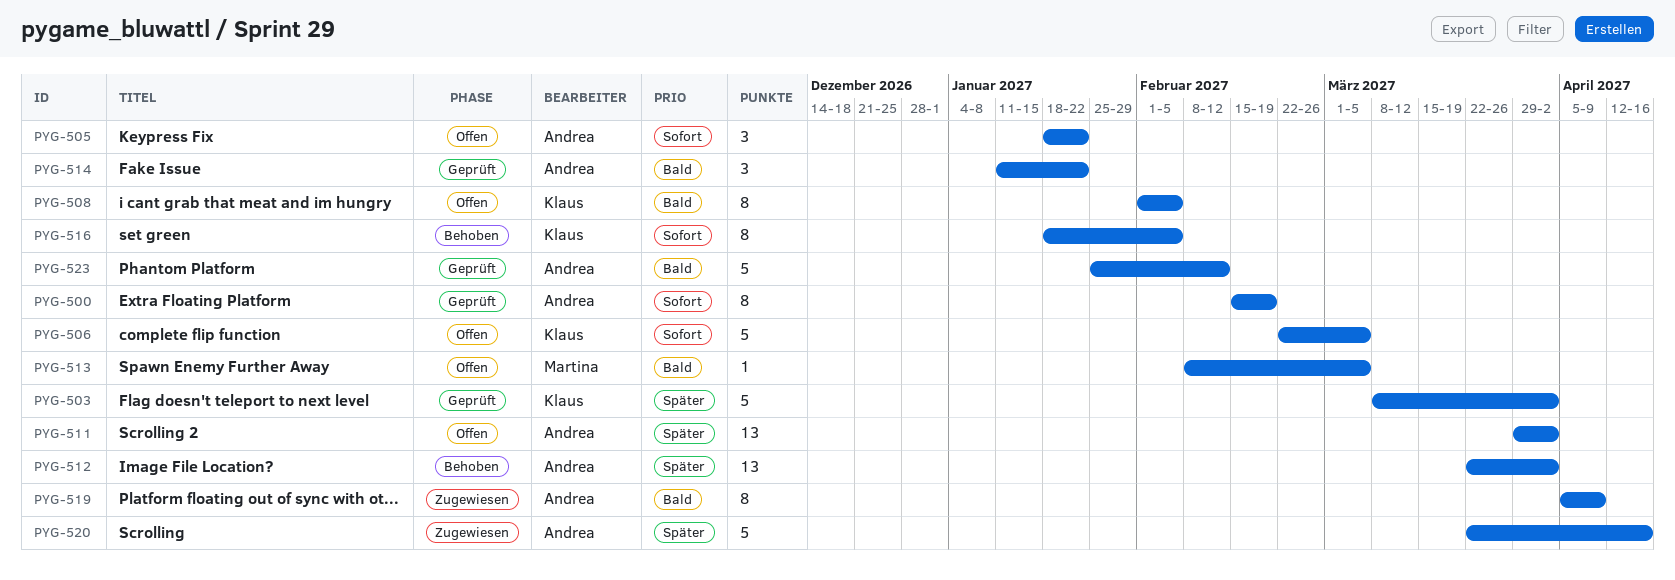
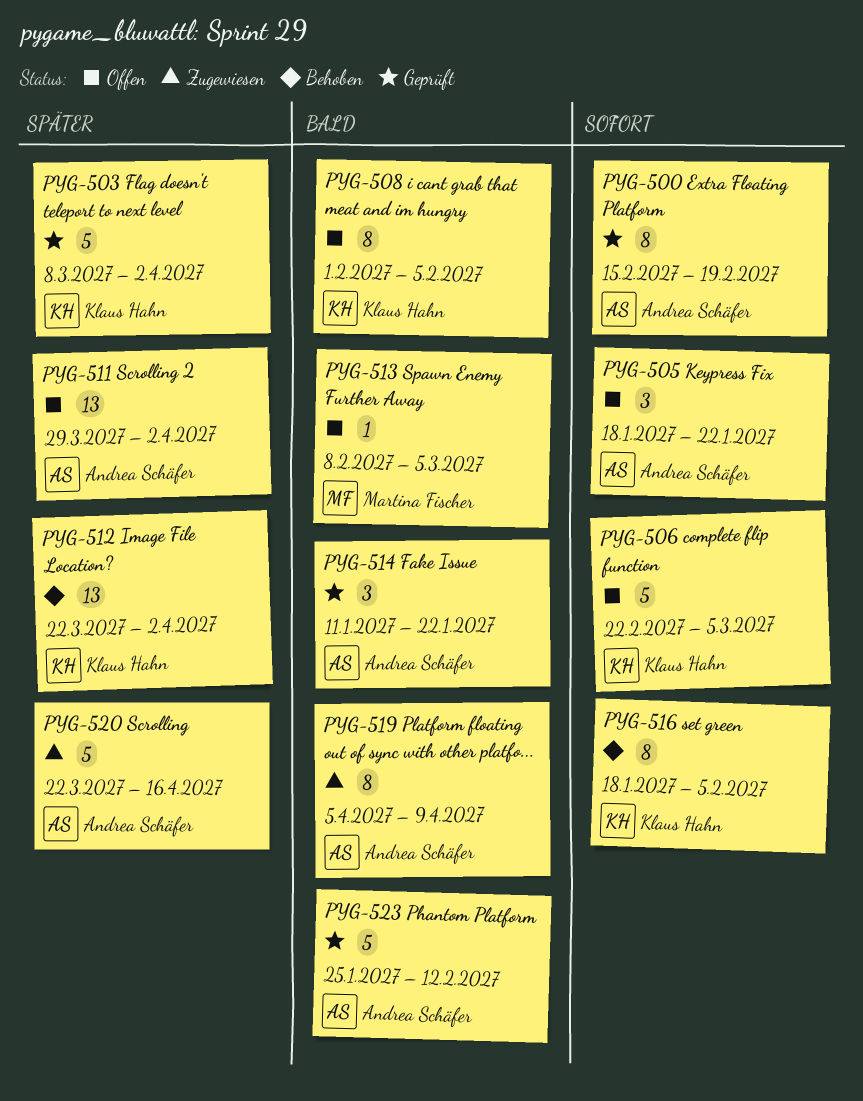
PYG-512, owner: Andrea Schäfer -> Klaus Hahn

